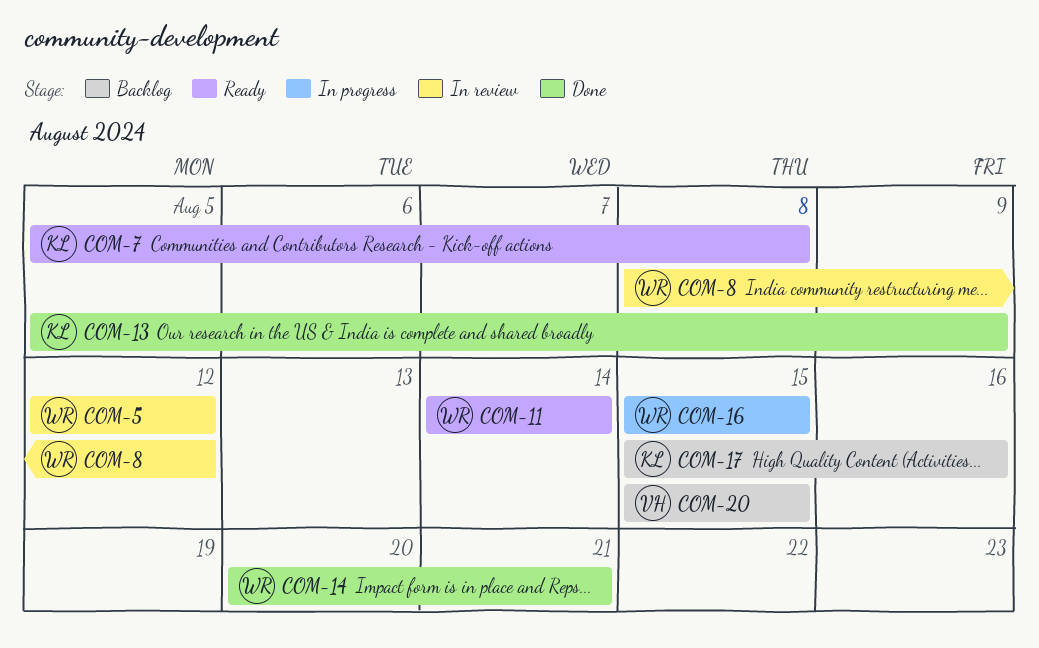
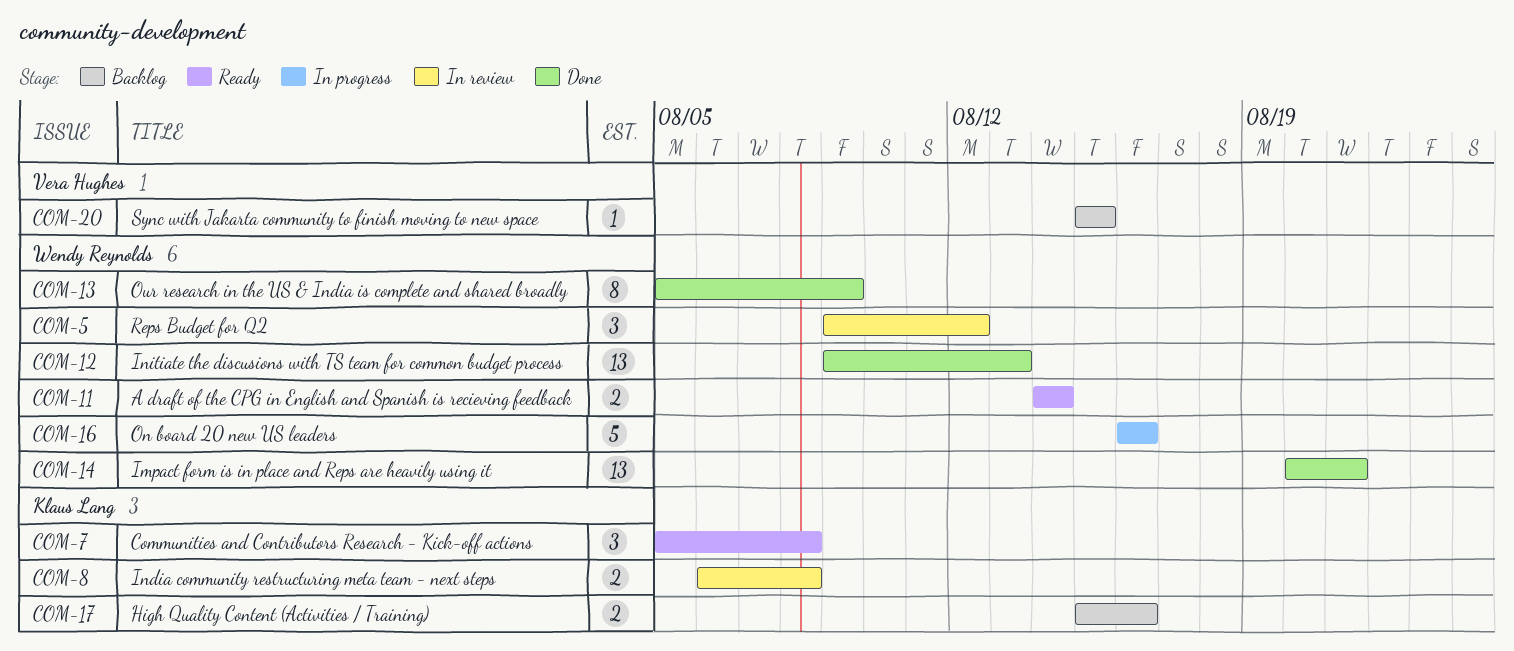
COM-5, start: Aug 12 -> Aug 9
COM-8, owner: Wendy Reynolds -> Klaus Lang
COM-8, start: Aug 8 -> Aug 6
COM-8, due: Aug 12 -> Aug 8
COM-12: none -> present
COM-13, owner: Klaus Lang -> Wendy Reynolds
COM-16, start: Aug 15 -> Aug 16
COM-16, due: Aug 15 -> Aug 16

